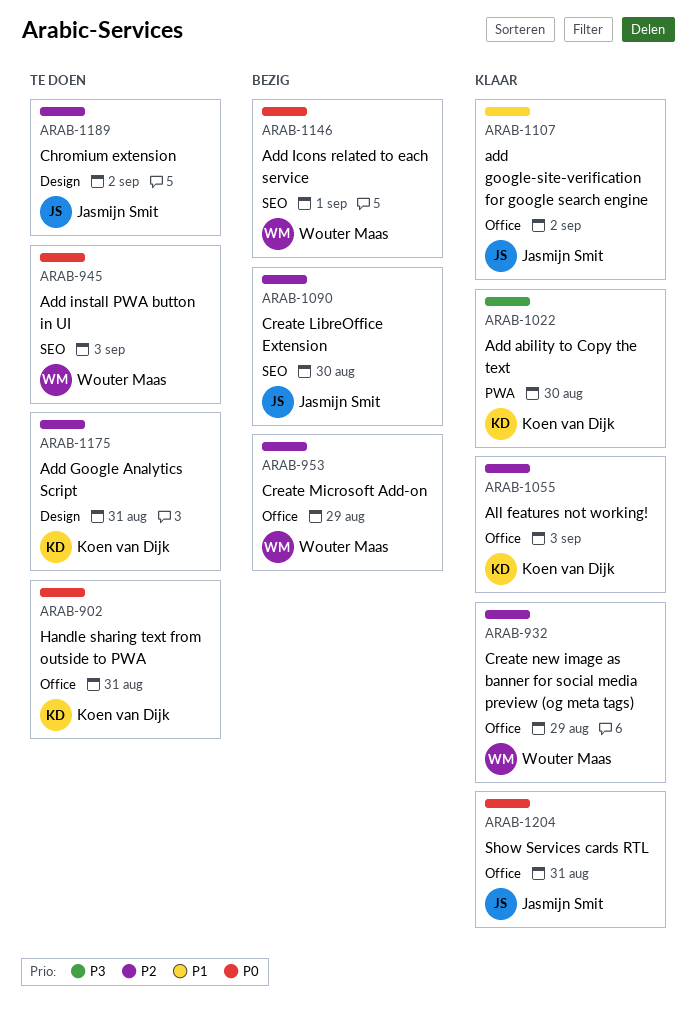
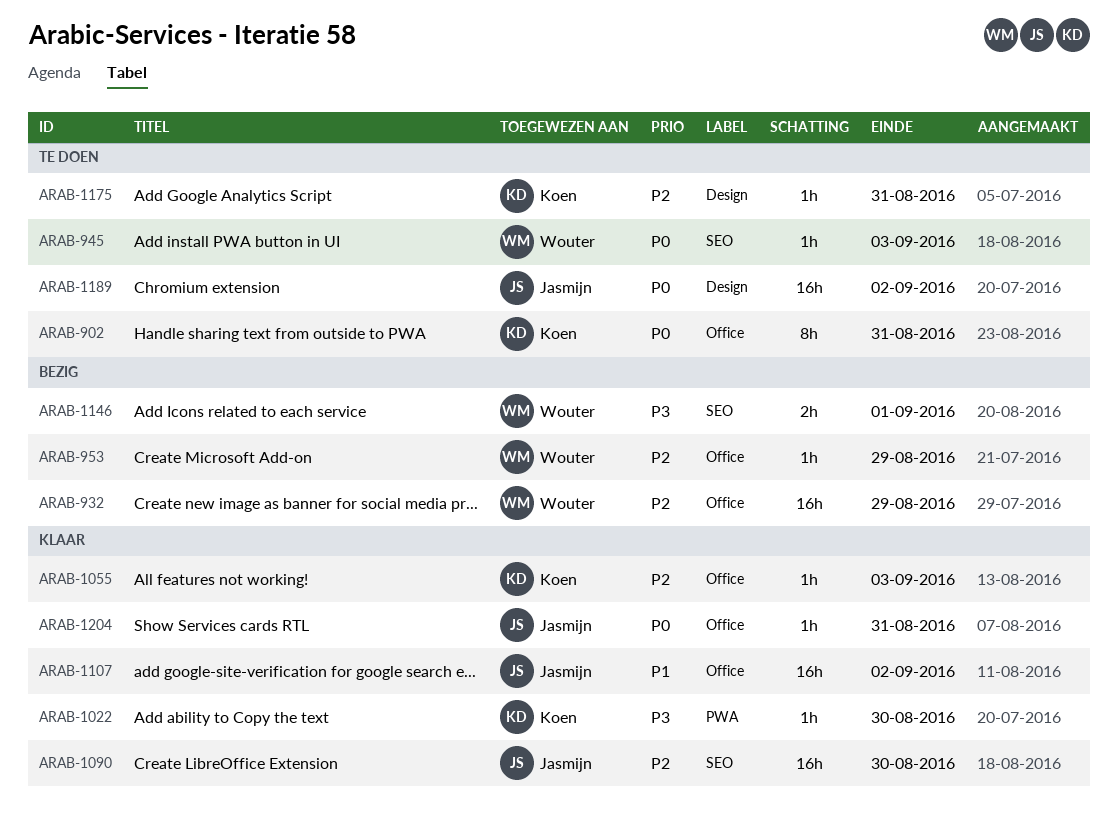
ARAB-932, status: Klaar -> Bezig
ARAB-1090, status: Bezig -> Klaar
ARAB-1146, priority: P0 -> P3
ARAB-1189, priority: P2 -> P0

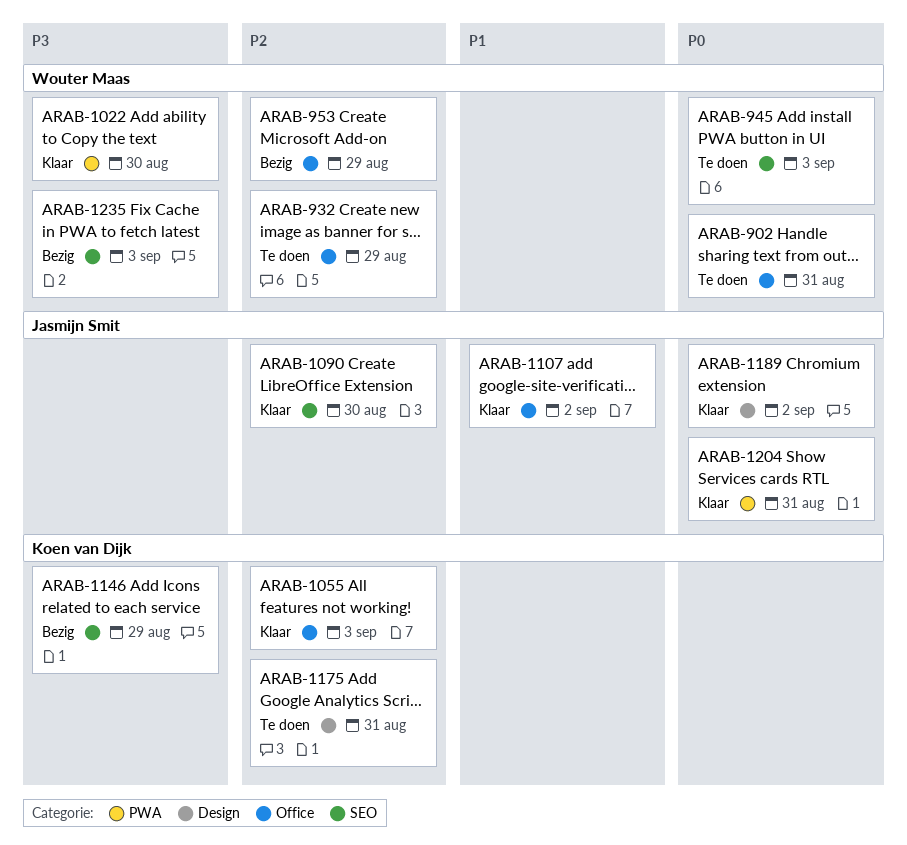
ARAB-902, owner: Koen van Dijk -> Wouter Maas
ARAB-932, status: Bezig -> Te doen
ARAB-1022, owner: Koen van Dijk -> Wouter Maas
ARAB-1146, owner: Wouter Maas -> Koen van Dijk
ARAB-1146, due: Sep 1 -> Aug 29
ARAB-1189, status: Te doen -> Klaar
ARAB-1204, label: Office -> PWA
ARAB-1235: none -> present

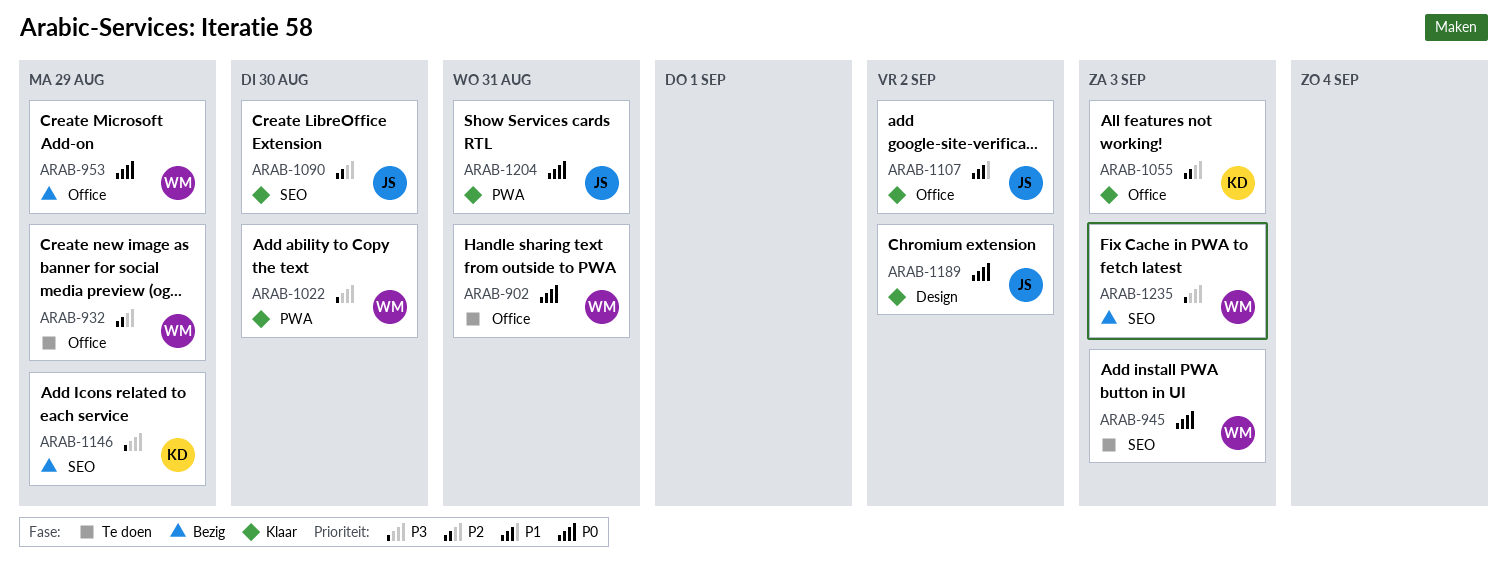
ARAB-953, priority: P2 -> P0
ARAB-1175: present -> none

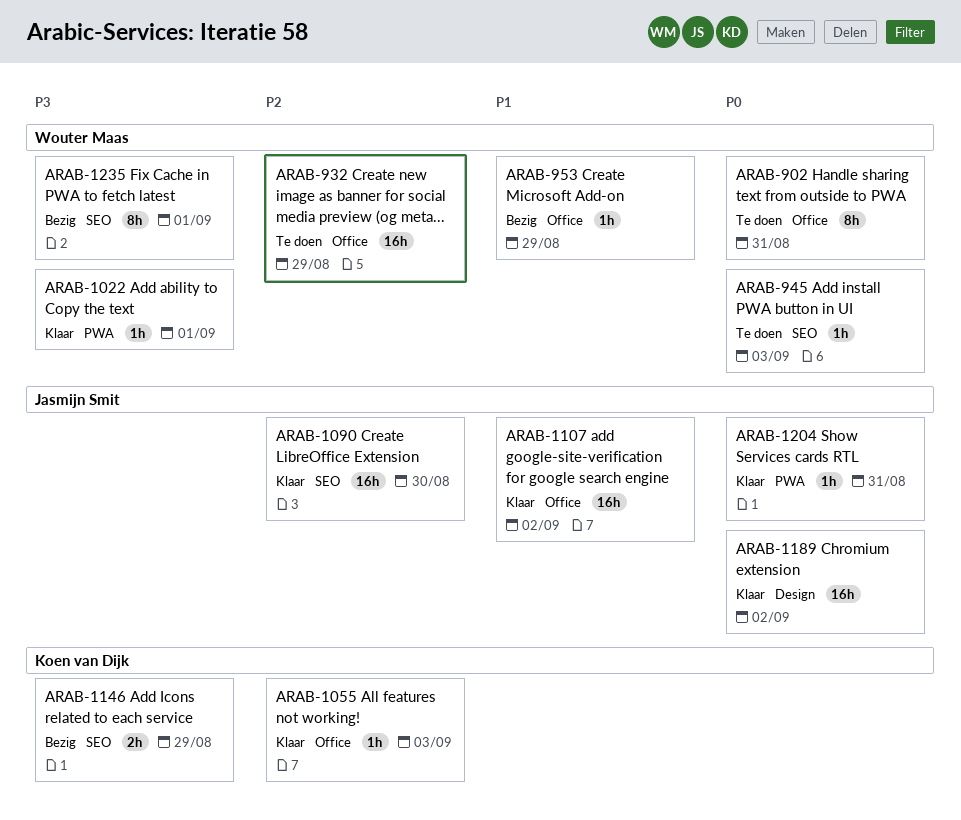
ARAB-953, priority: P0 -> P1
ARAB-1022, due: Aug 30 -> Sep 1
ARAB-1235, due: Sep 3 -> Sep 1

